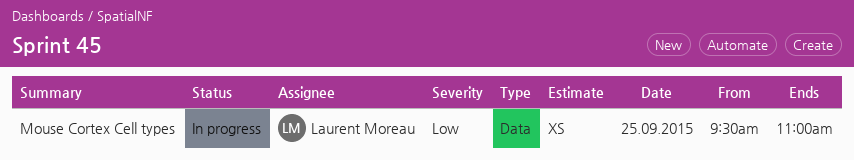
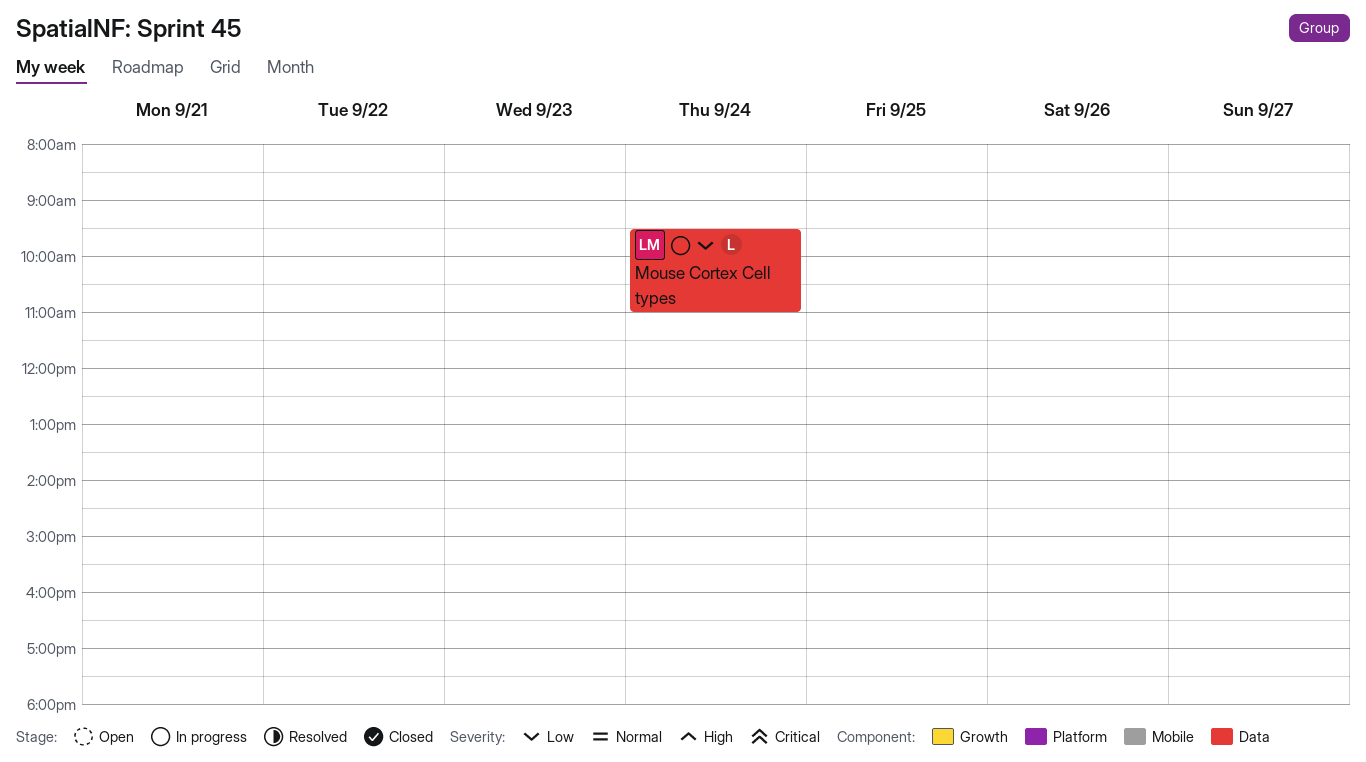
Mouse Cortex Cell types, estimate: XS -> L
Mouse Cortex Cell types, day: Sep 25 -> Sep 24

